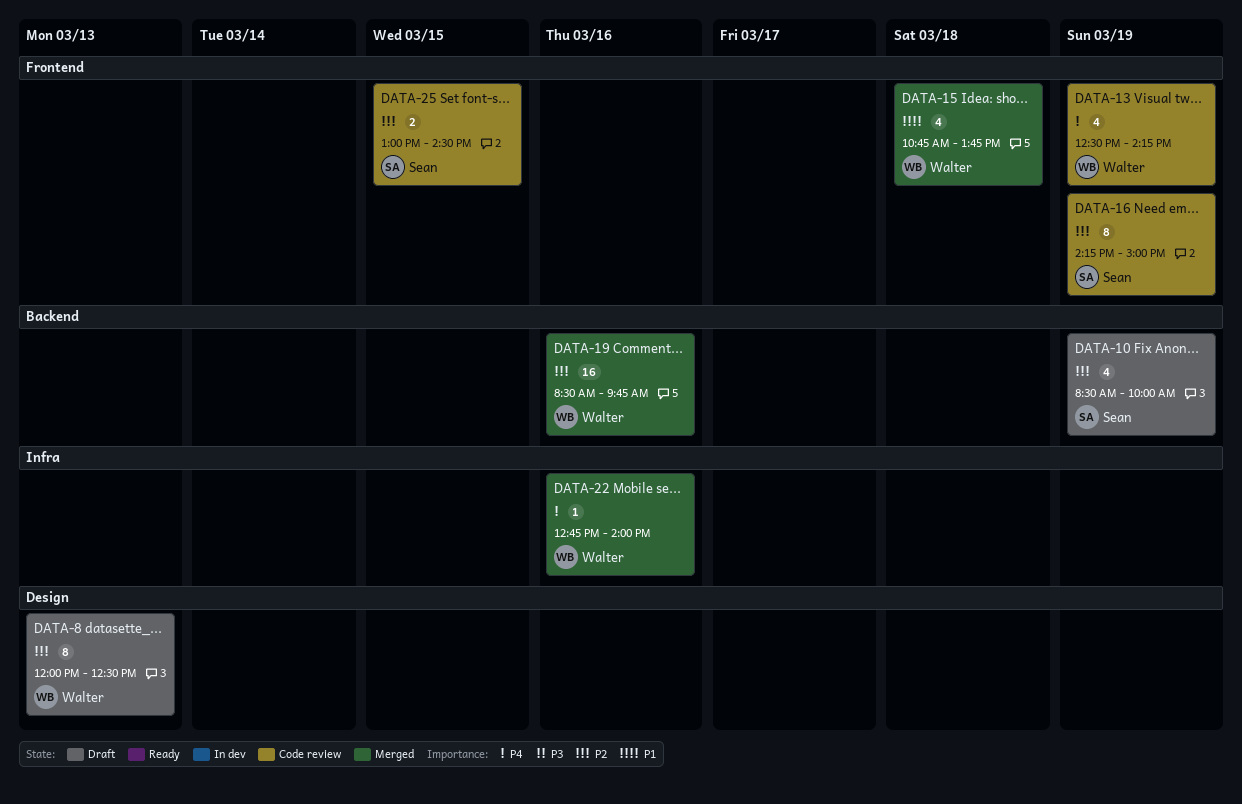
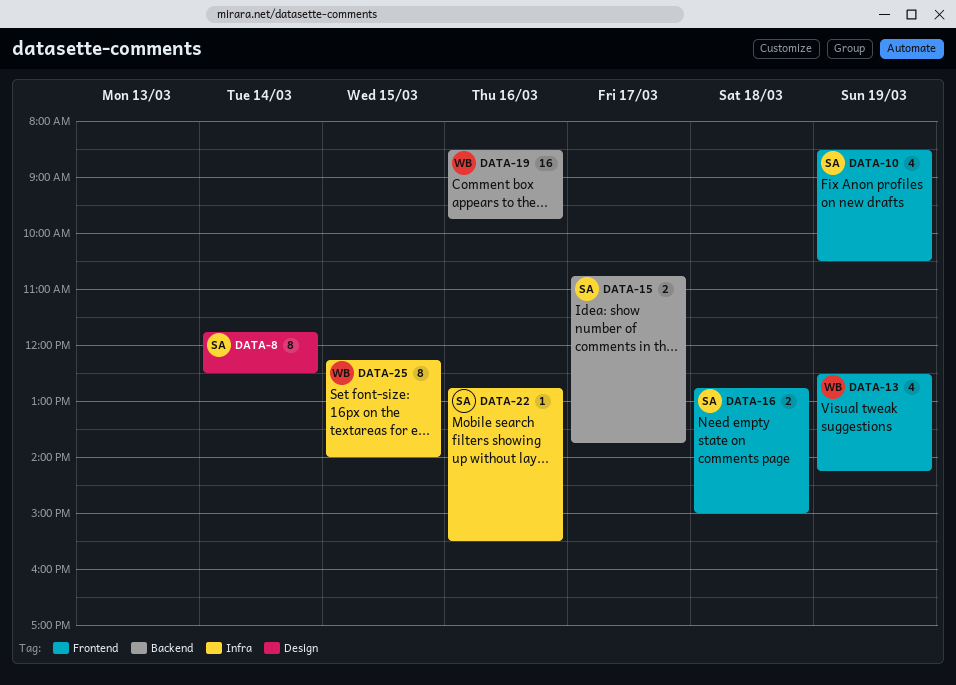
DATA-8, owner: Walter -> Sean
DATA-8, day: Mar 13 -> Mar 14
DATA-8, begins: 12:00 -> 11:45
DATA-10, label: Backend -> Frontend
DATA-10, ends: 10:00 -> 10:30
DATA-15, owner: Walter -> Sean
DATA-15, label: Frontend -> Backend
DATA-15, estimate: 4 -> 2
DATA-15, day: Mar 18 -> Mar 17
DATA-16, estimate: 8 -> 2
DATA-16, day: Mar 19 -> Mar 18
DATA-16, begins: 14:15 -> 12:45
DATA-22, owner: Walter -> Sean
DATA-22, ends: 14:00 -> 15:30
DATA-25, owner: Sean -> Walter
DATA-25, label: Frontend -> Infra
DATA-25, estimate: 2 -> 8
DATA-25, begins: 13:00 -> 12:15
DATA-25, ends: 14:30 -> 14:00

